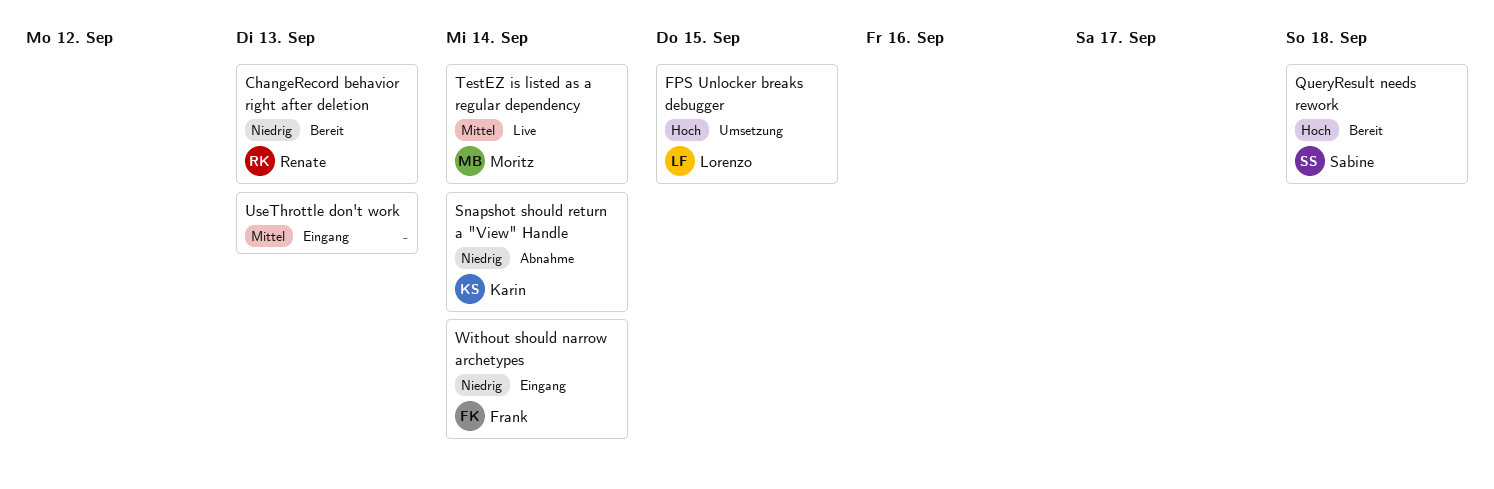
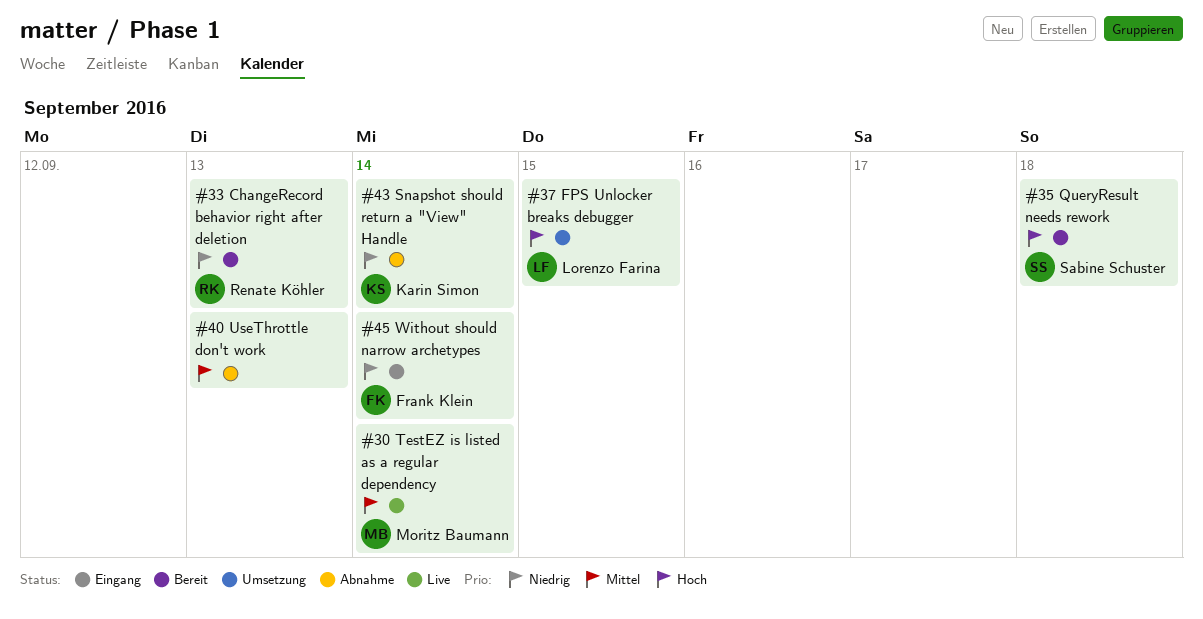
UseThrottle don't work, status: Eingang -> Abnahme

